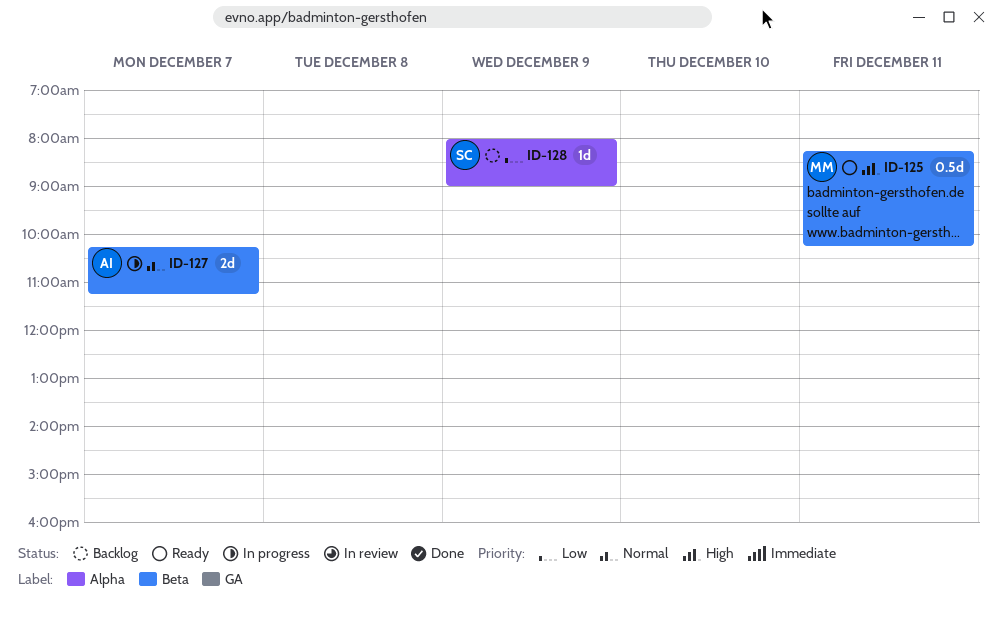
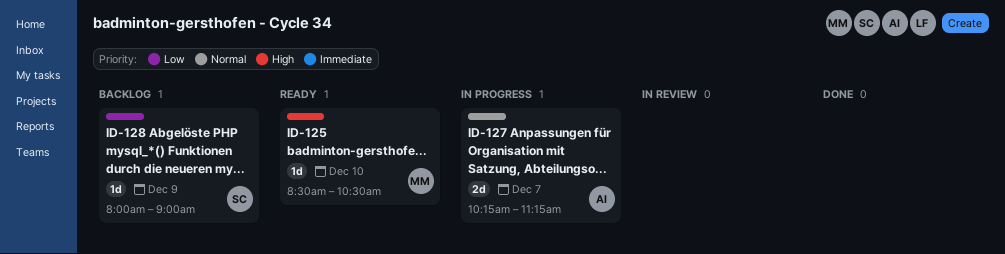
ID-125, estimate: 0.5d -> 1d
ID-125, day: Dec 11 -> Dec 10
ID-125, begins: 08:15 -> 08:30
ID-125, ends: 10:15 -> 10:30

